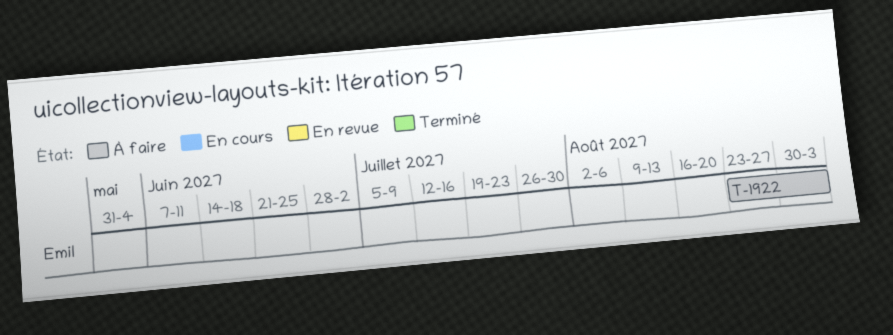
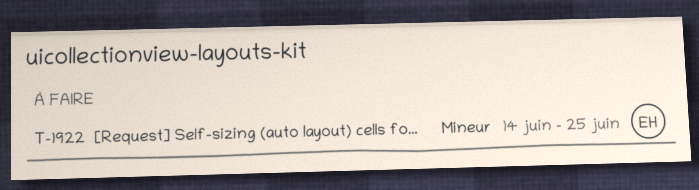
T-1922, start: Aug 23 -> Jun 14
T-1922, due: Sep 3 -> Jun 25

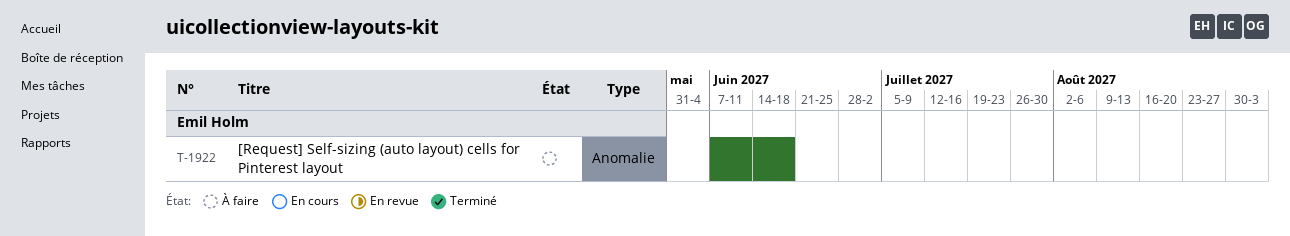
T-1922, start: Jun 14 -> Jun 7
T-1922, due: Jun 25 -> Jun 18

